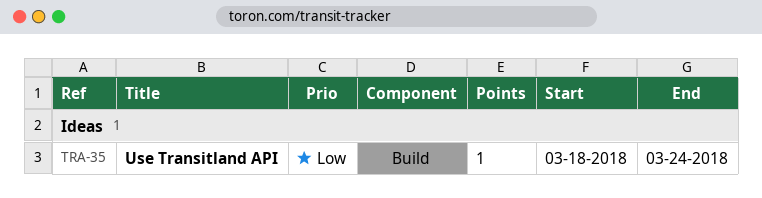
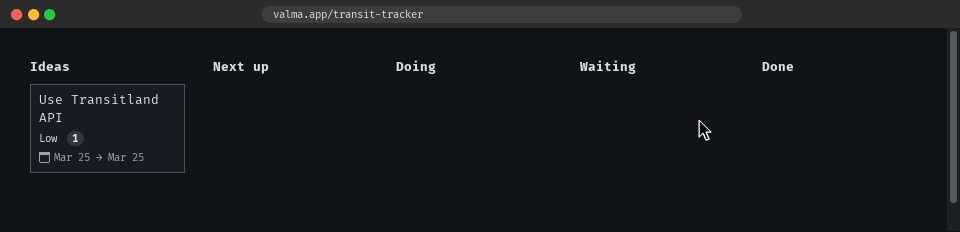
Use Transitland API, start: Mar 18 -> Mar 25
Use Transitland API, due: Mar 24 -> Mar 25

